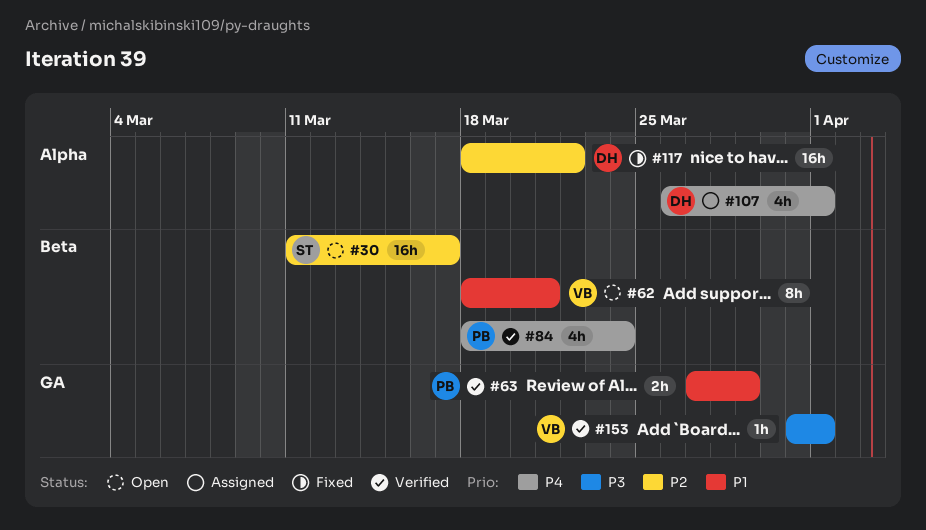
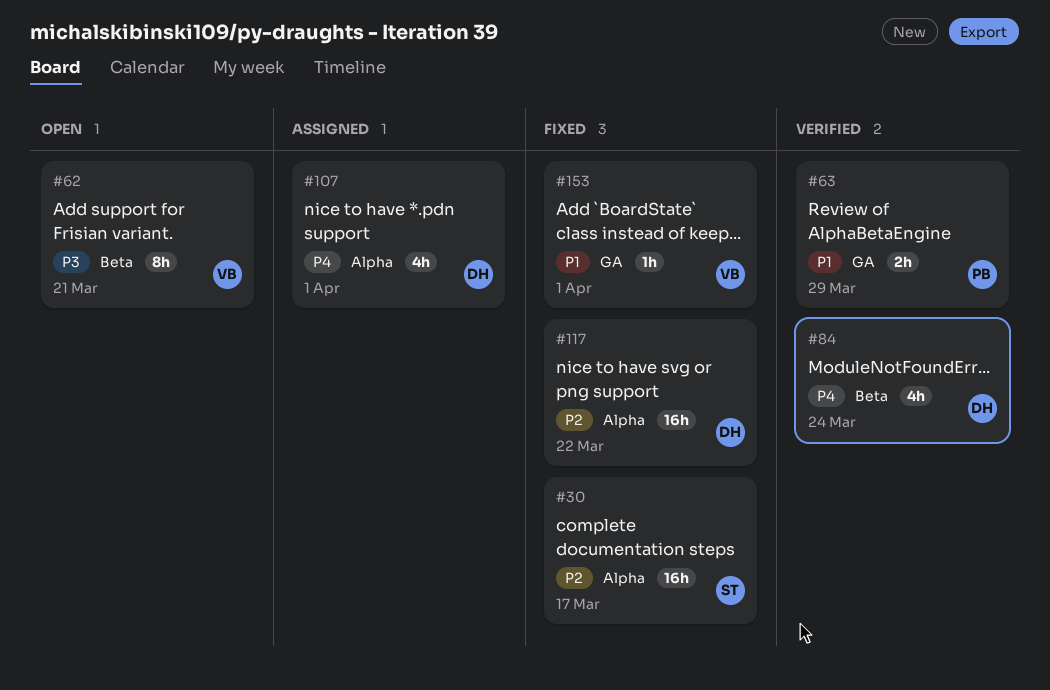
#30, status: Open -> Fixed
#30, label: Beta -> Alpha
#62, priority: P1 -> P3
#84, owner: PB -> DH
#153, status: Verified -> Fixed
#153, priority: P3 -> P1

